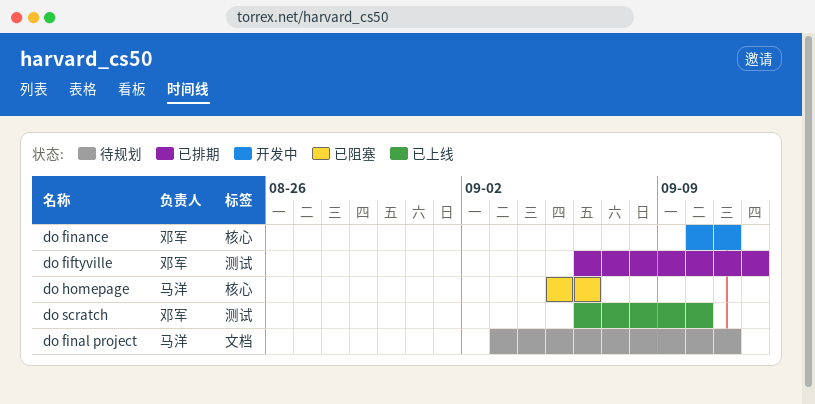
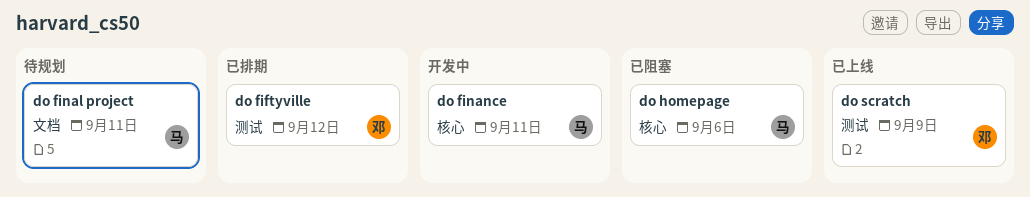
do finance, owner: 邓军 -> 马洋
do scratch, due: Sep 10 -> Sep 9

